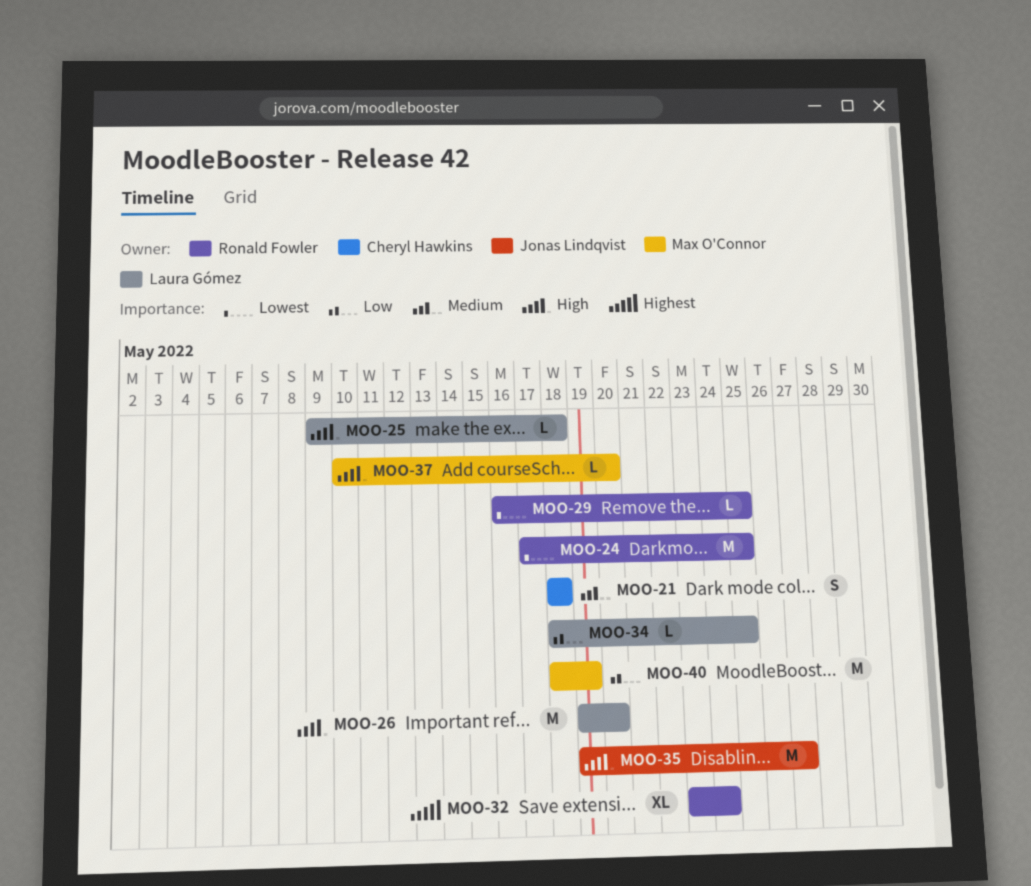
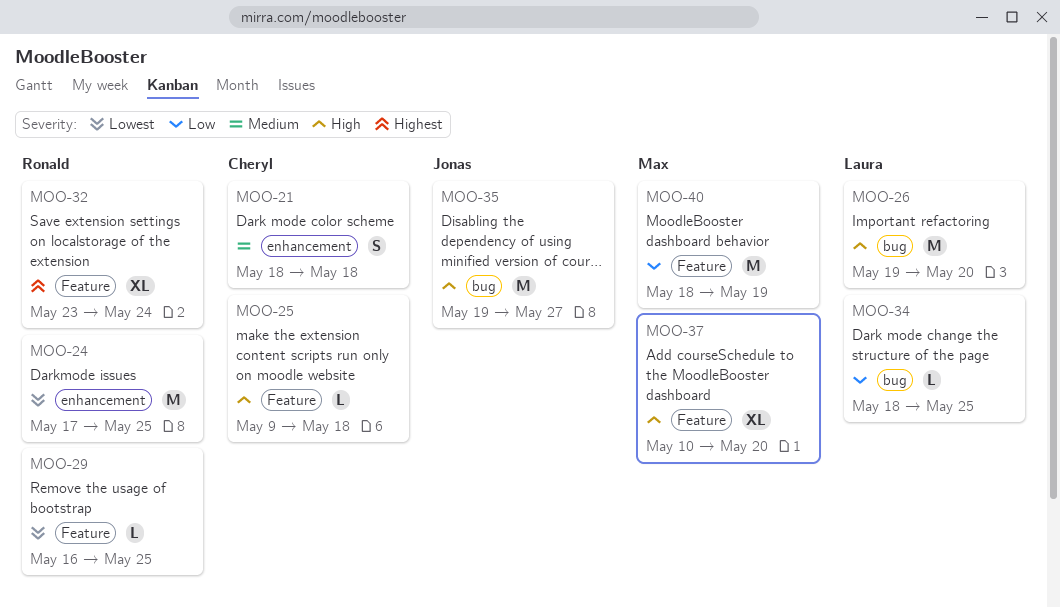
MOO-25, owner: Laura Gómez -> Cheryl Hawkins
MOO-37, estimate: L -> XL

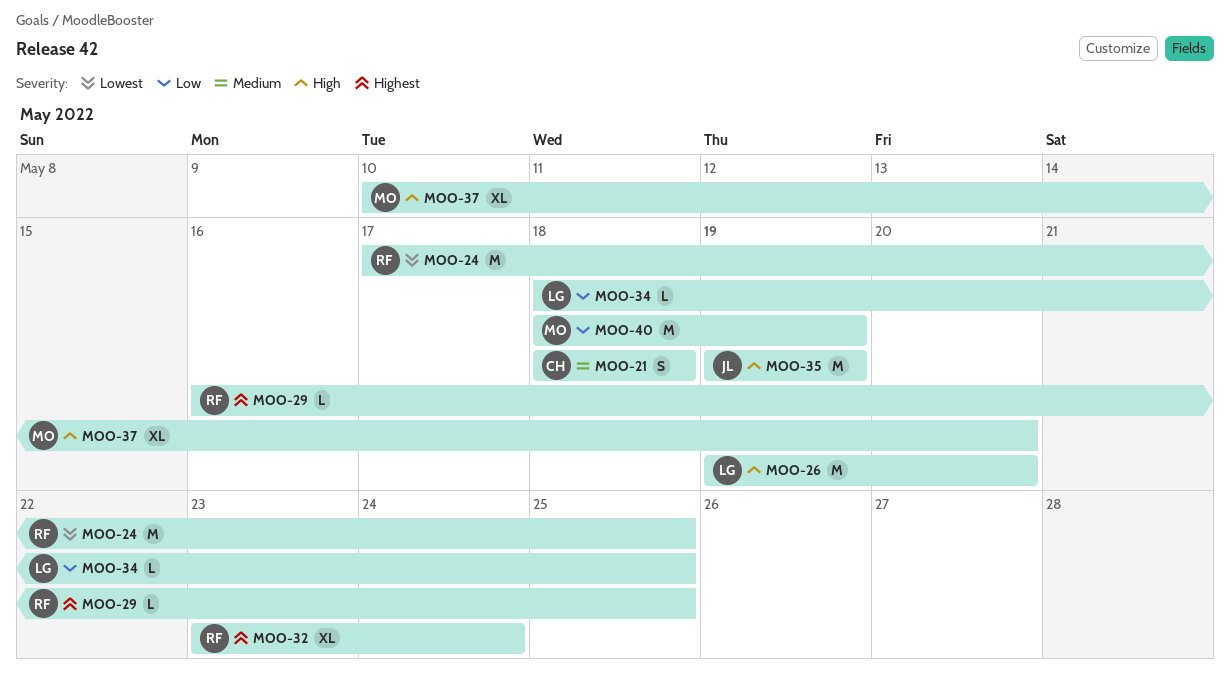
MOO-25: present -> none
MOO-29, priority: Lowest -> Highest
MOO-35, due: May 27 -> May 19

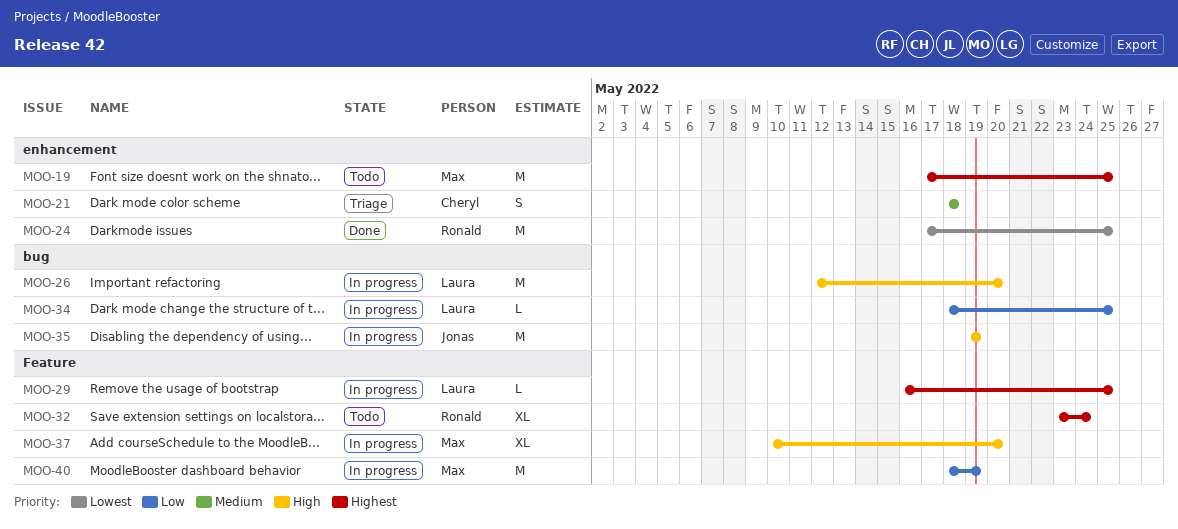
MOO-19: none -> present
MOO-26, start: May 19 -> May 12
MOO-29, owner: Ronald -> Laura

